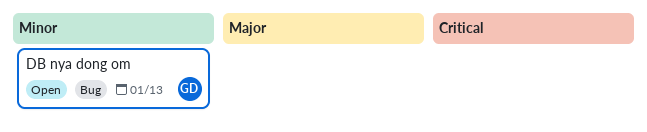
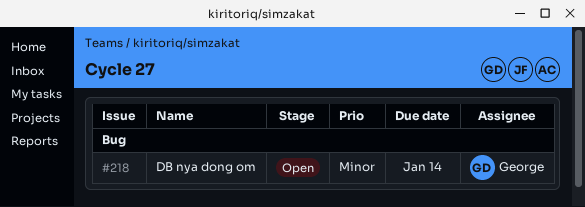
DB nya dong om, due: Jan 13 -> Jan 14

